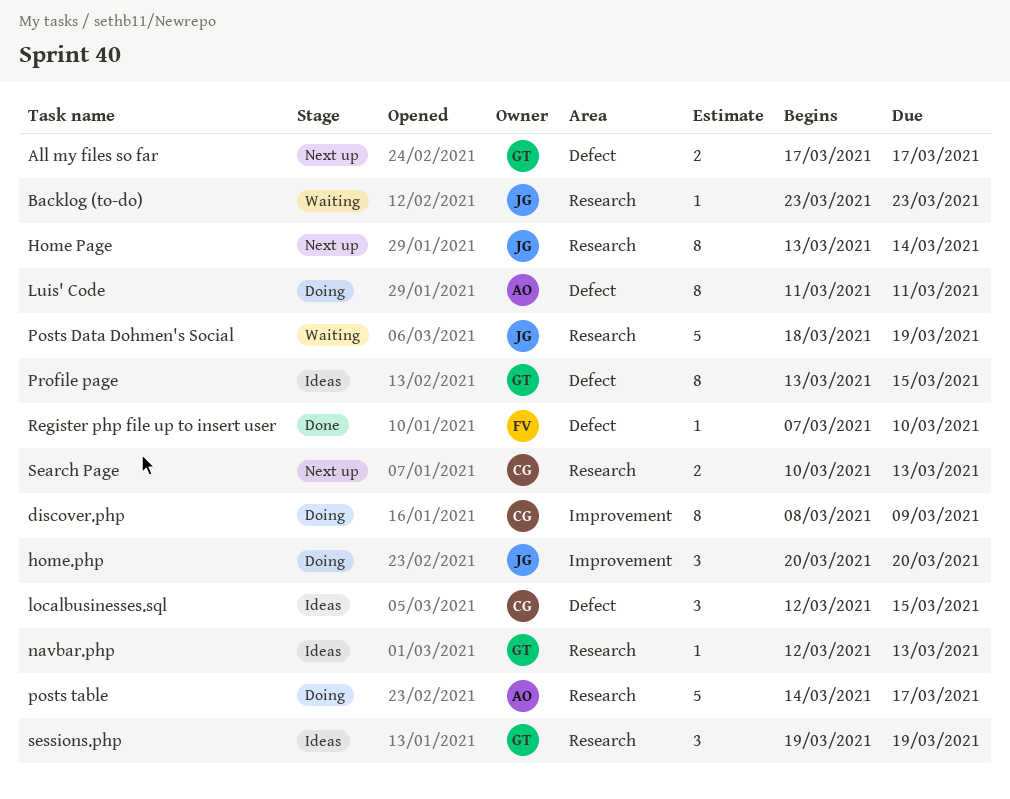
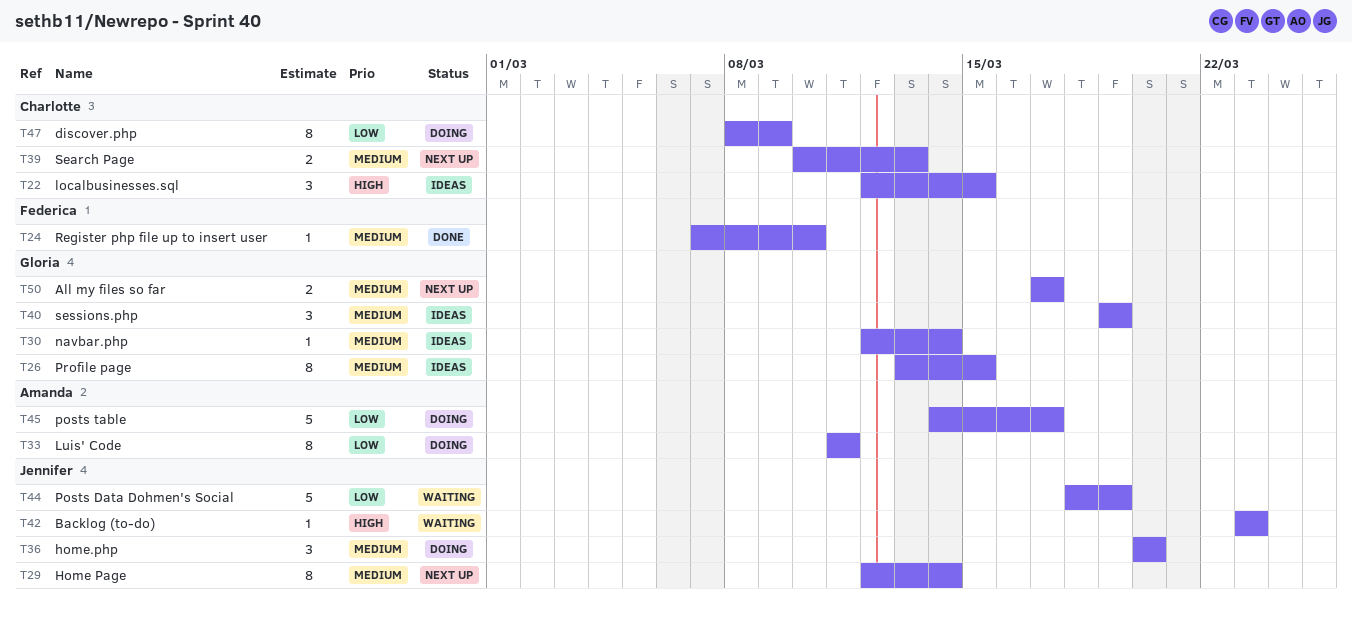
Home Page, start: Mar 13 -> Mar 12
navbar.php, due: Mar 13 -> Mar 14

